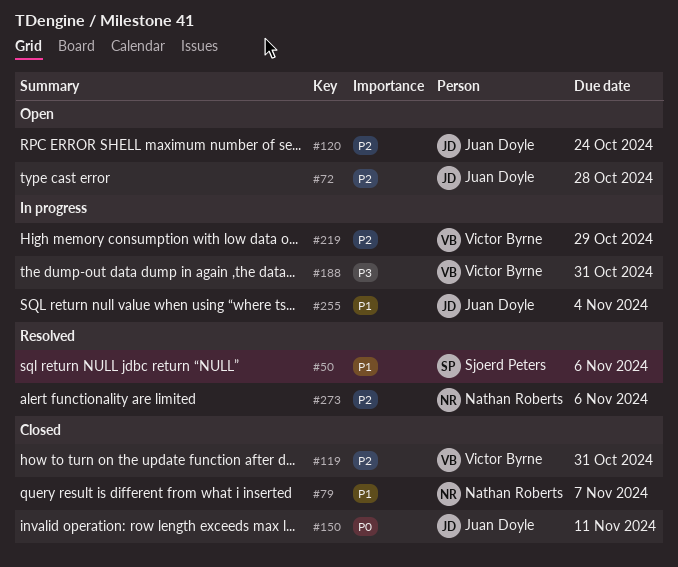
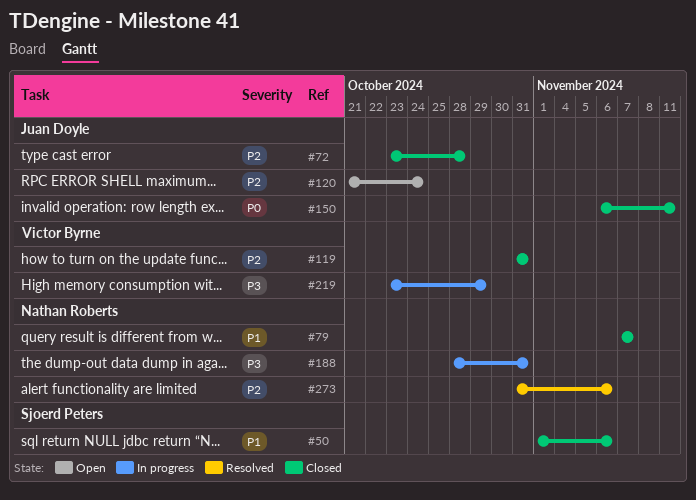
#50, status: Resolved -> Closed
#72, status: Open -> Closed
#188, owner: Victor Byrne -> Nathan Roberts
#219, priority: P2 -> P3
#255: present -> none

